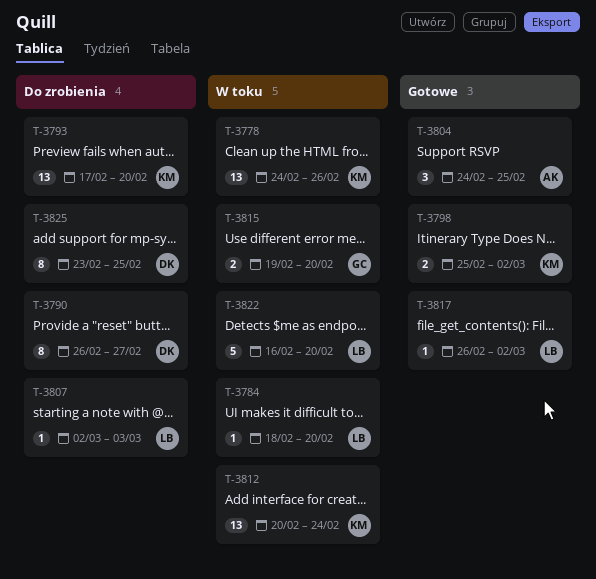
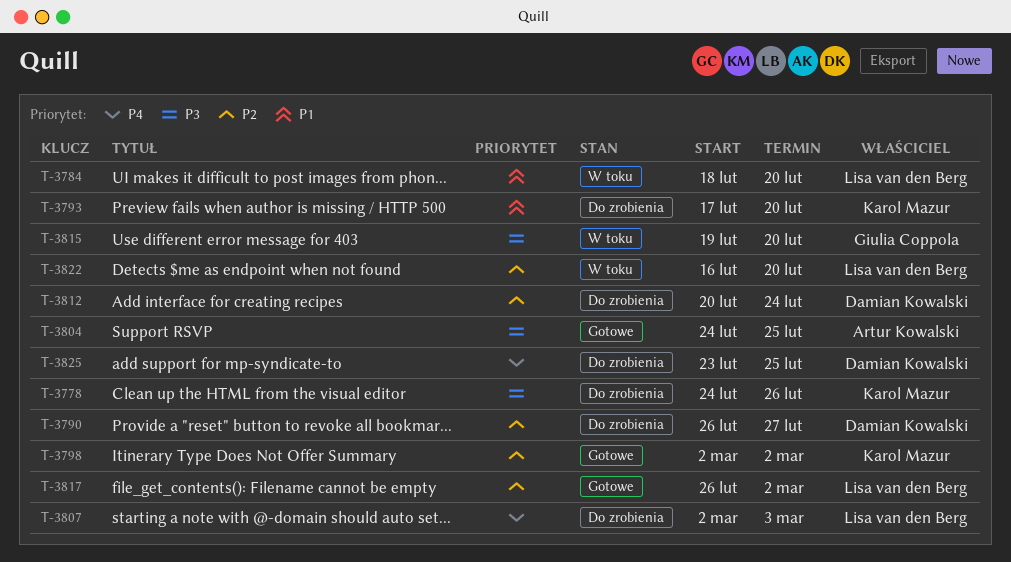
T-3778, status: W toku -> Do zrobienia
T-3798, start: Feb 25 -> Mar 2
T-3812, status: W toku -> Do zrobienia
T-3812, owner: Karol Mazur -> Damian Kowalski

